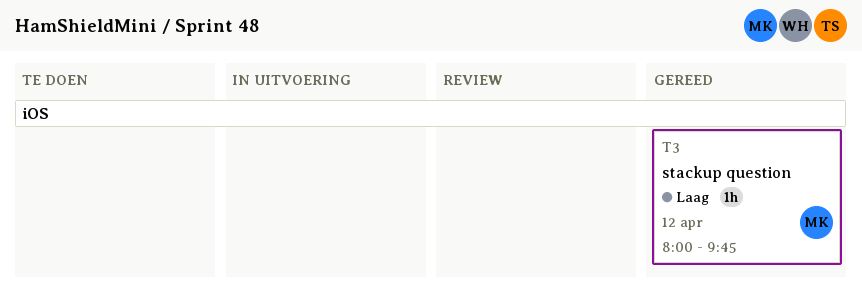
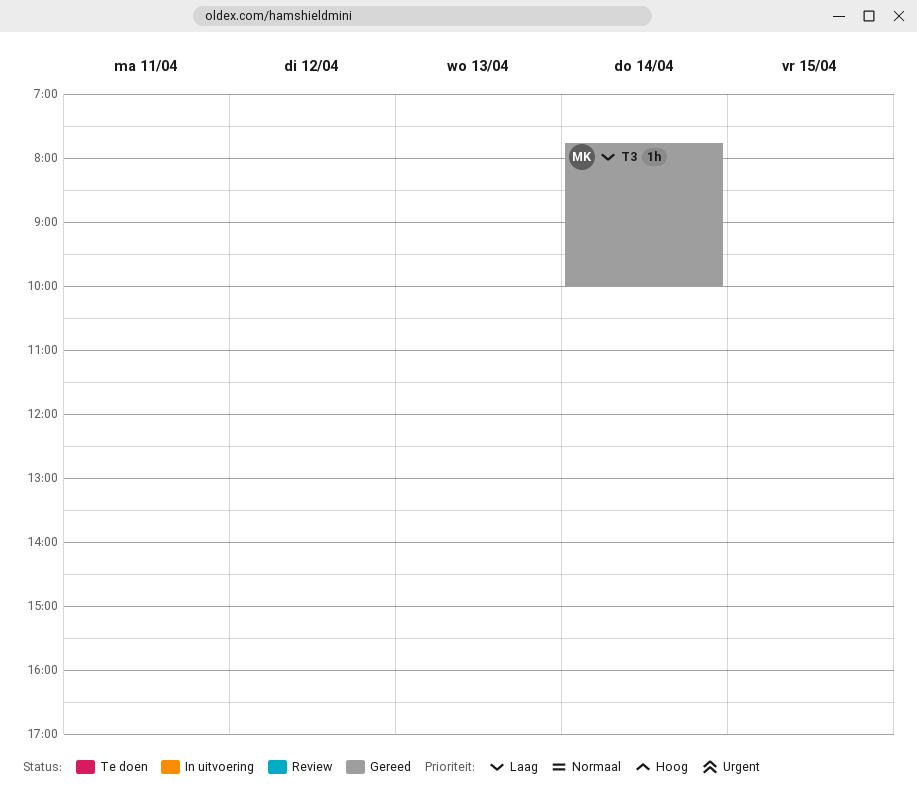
T3, day: Apr 12 -> Apr 14
T3, begins: 08:00 -> 07:45
T3, ends: 09:45 -> 10:00

